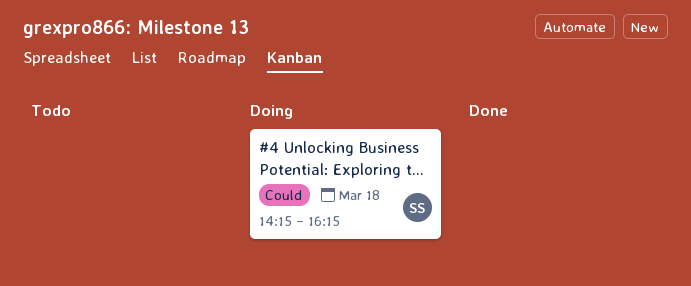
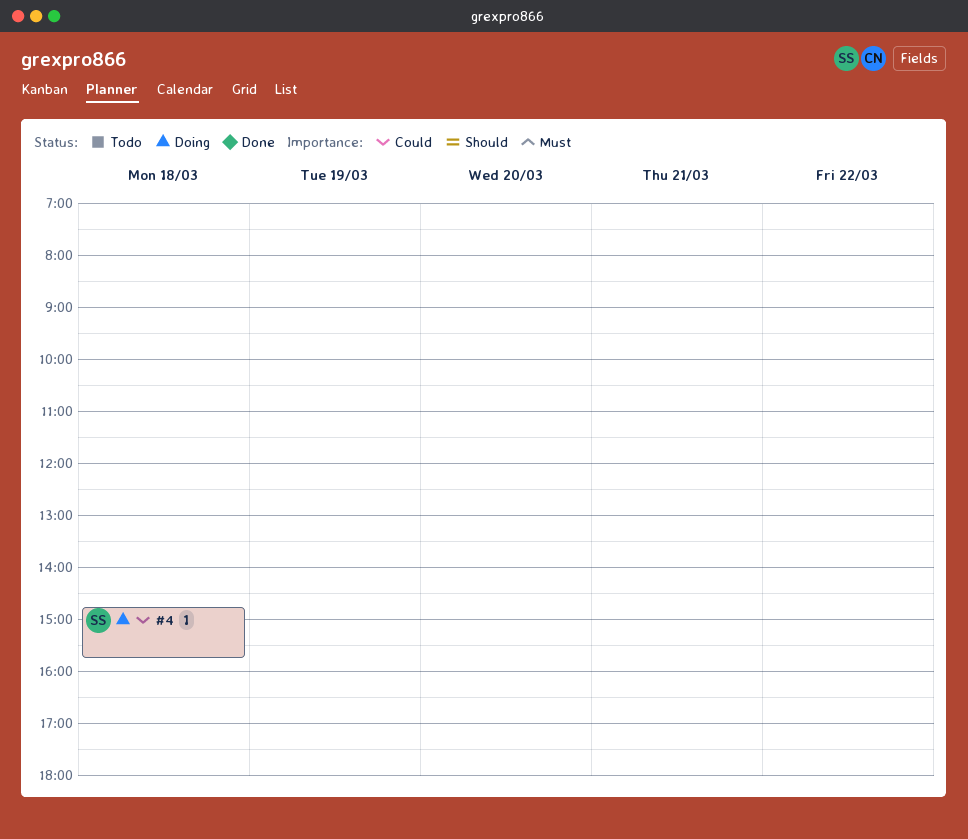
#4, begins: 14:15 -> 14:45
#4, ends: 16:15 -> 15:45

